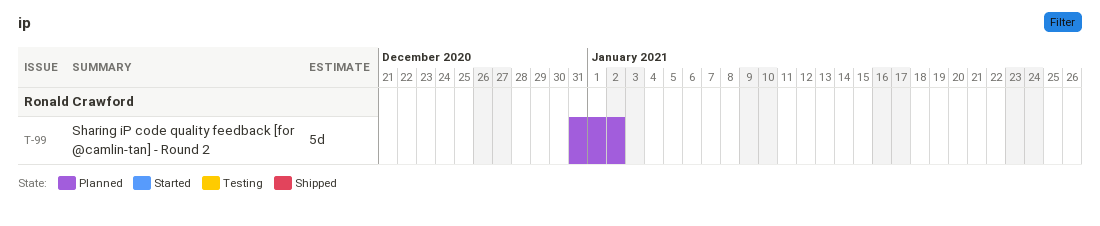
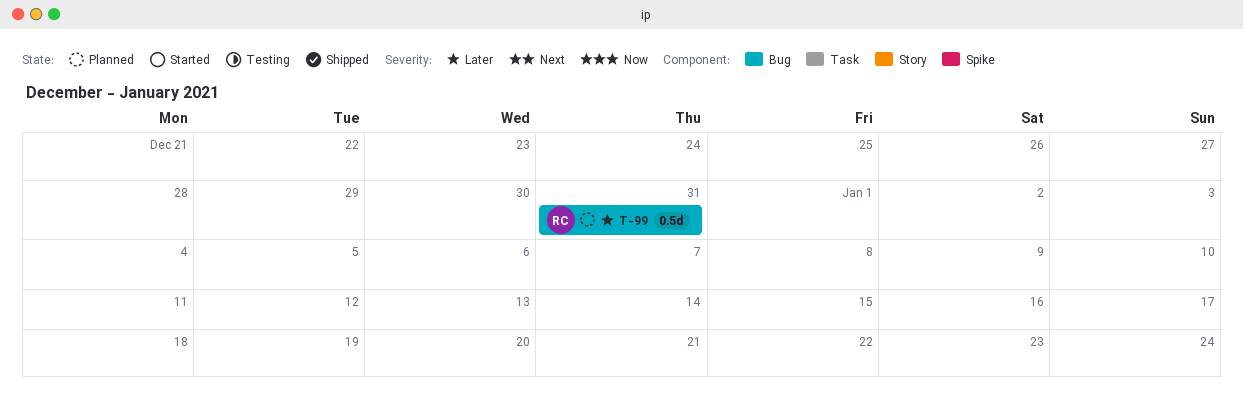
T-99, estimate: 5d -> 0.5d
T-99, due: Jan 2 -> Dec 31

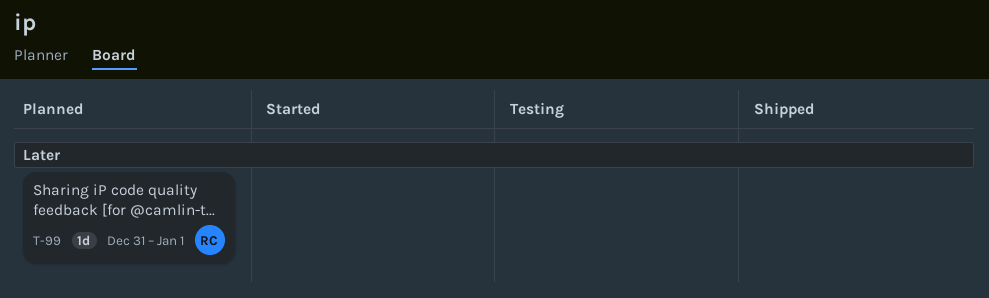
T-99, estimate: 0.5d -> 1d
T-99, due: Dec 31 -> Jan 1

